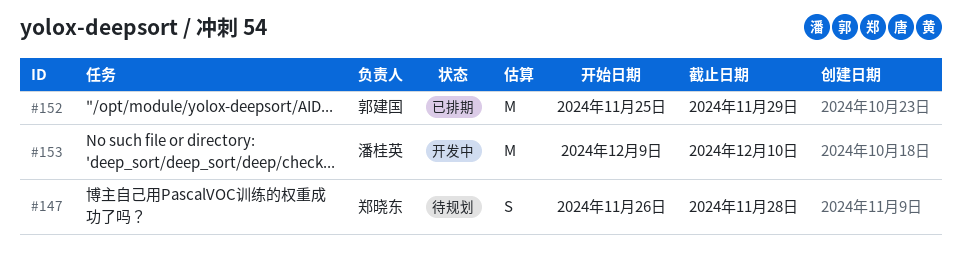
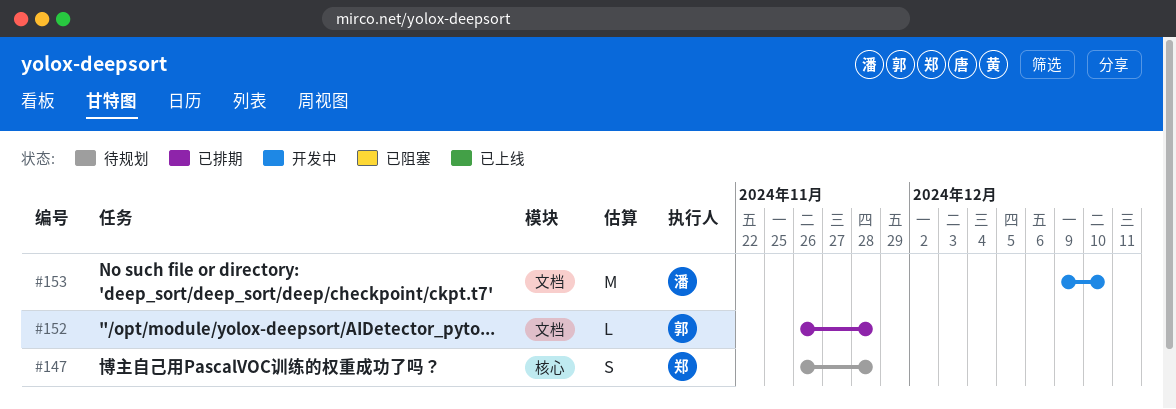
#152, estimate: M -> L
#152, start: Nov 25 -> Nov 26
#152, due: Nov 29 -> Nov 28

